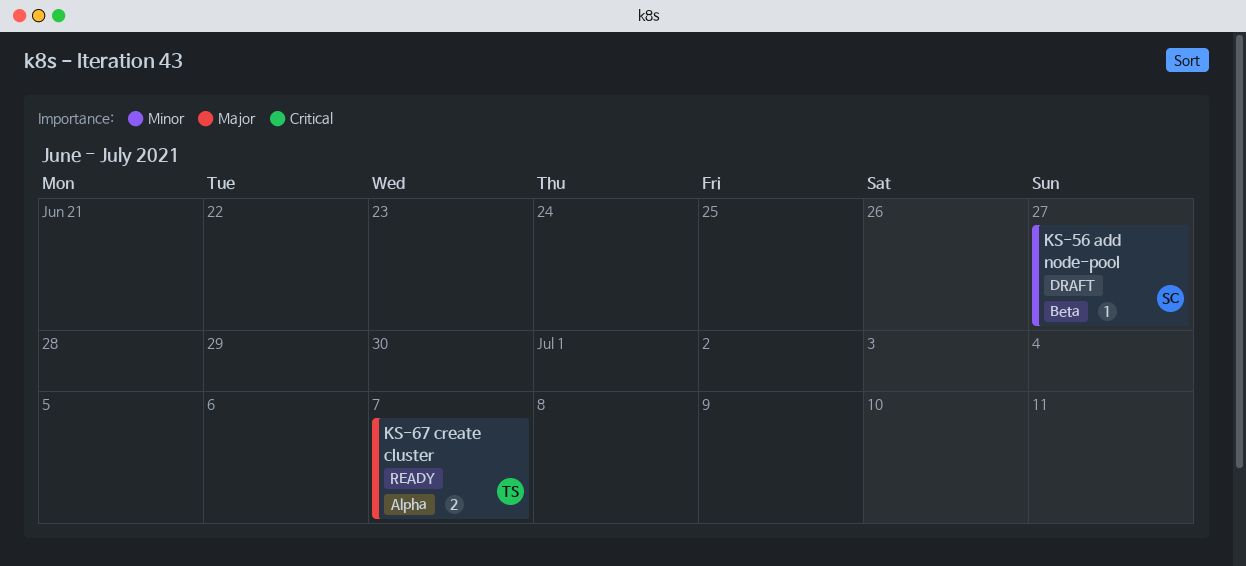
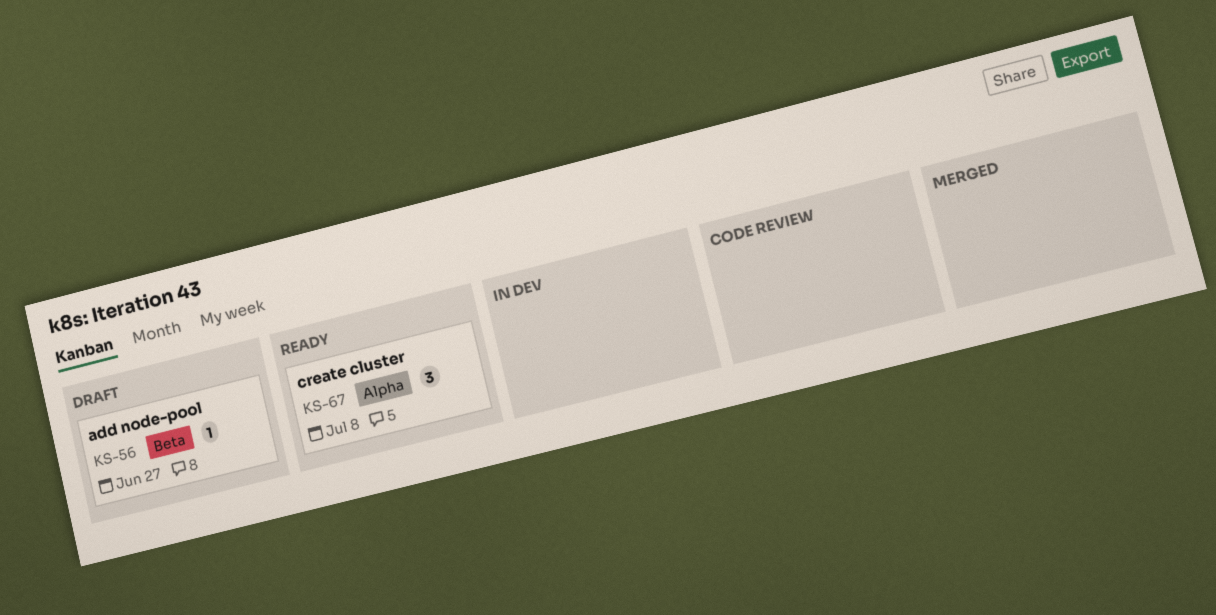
KS-67, estimate: 2 -> 3
KS-67, due: Jul 7 -> Jul 8

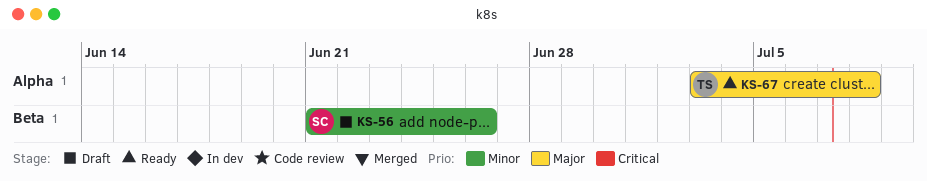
KS-56, due: Jun 27 -> Jun 26

